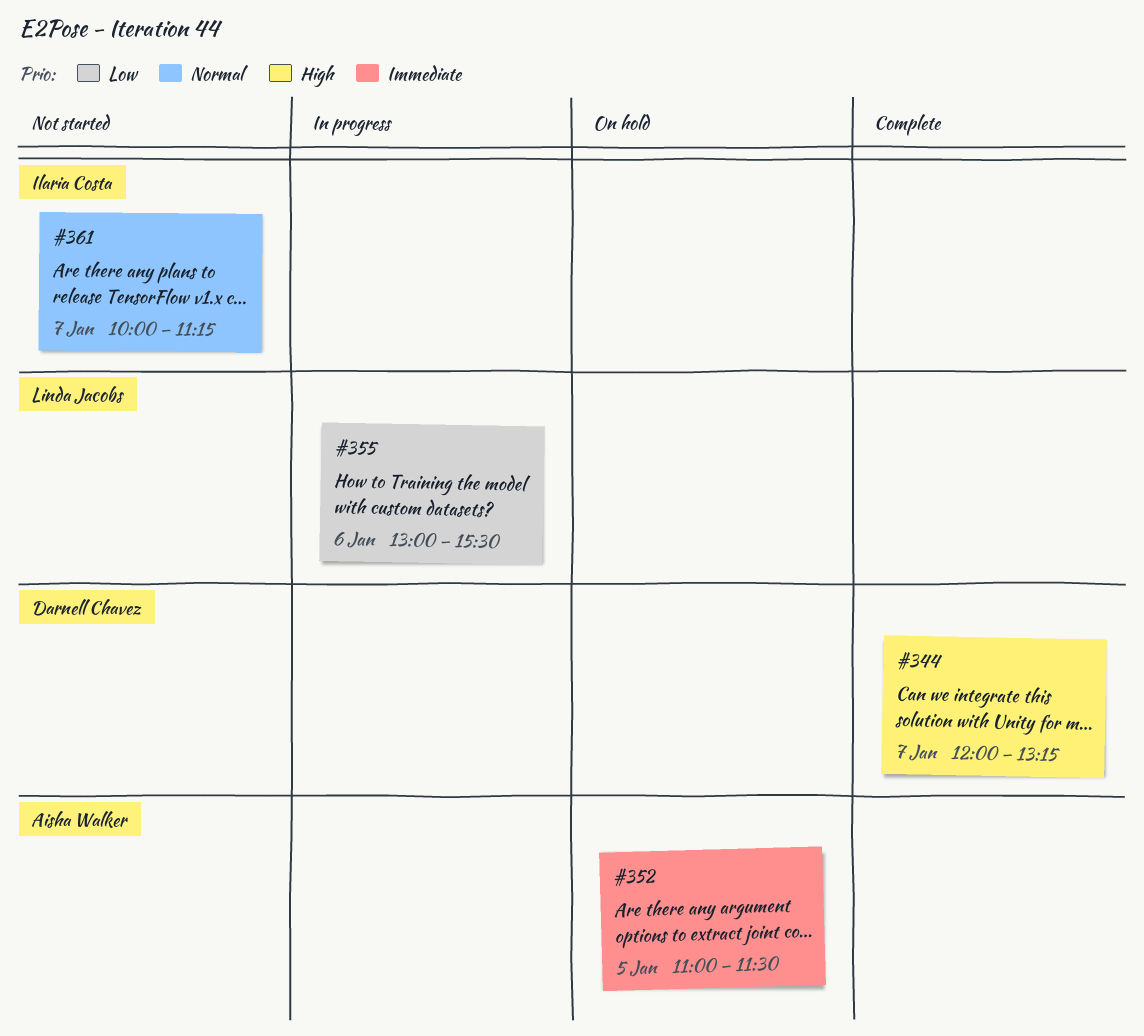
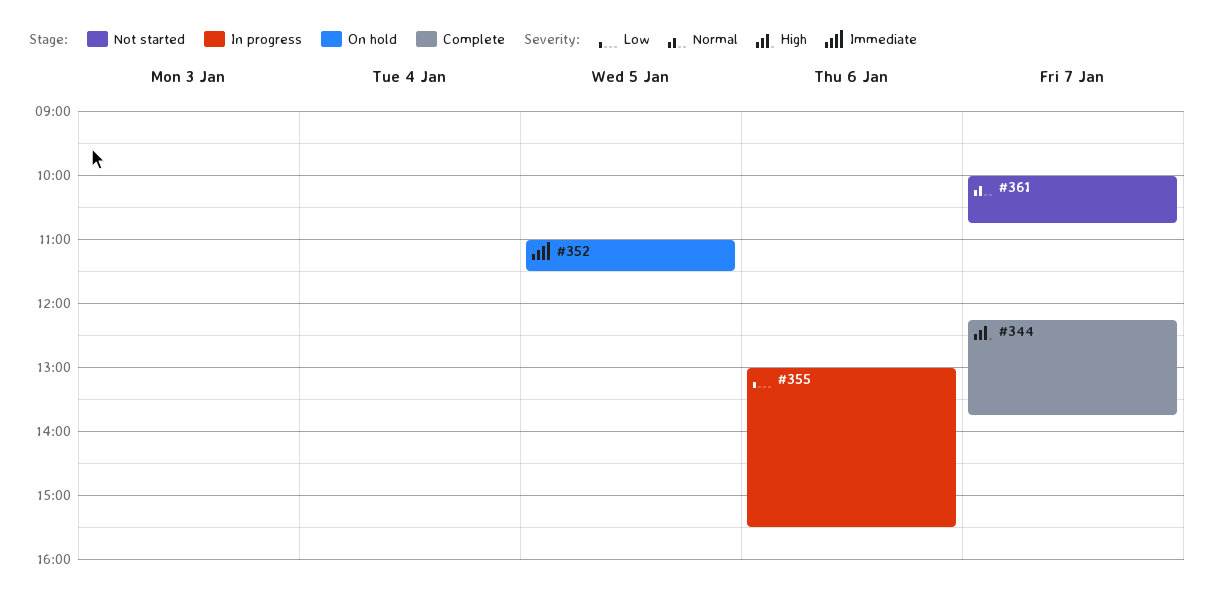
#344, begins: 12:00 -> 12:15
#344, ends: 13:15 -> 13:45
#361, ends: 11:15 -> 10:45

